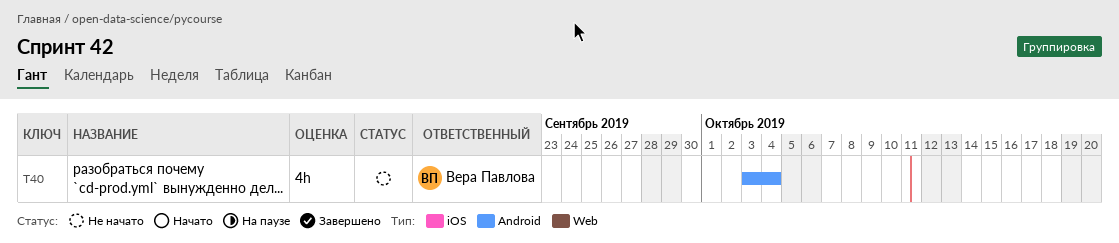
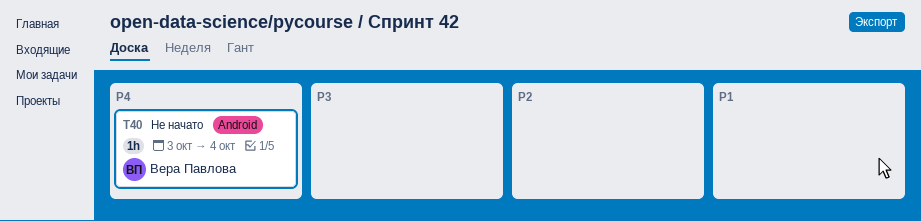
T40, estimate: 4h -> 1h

